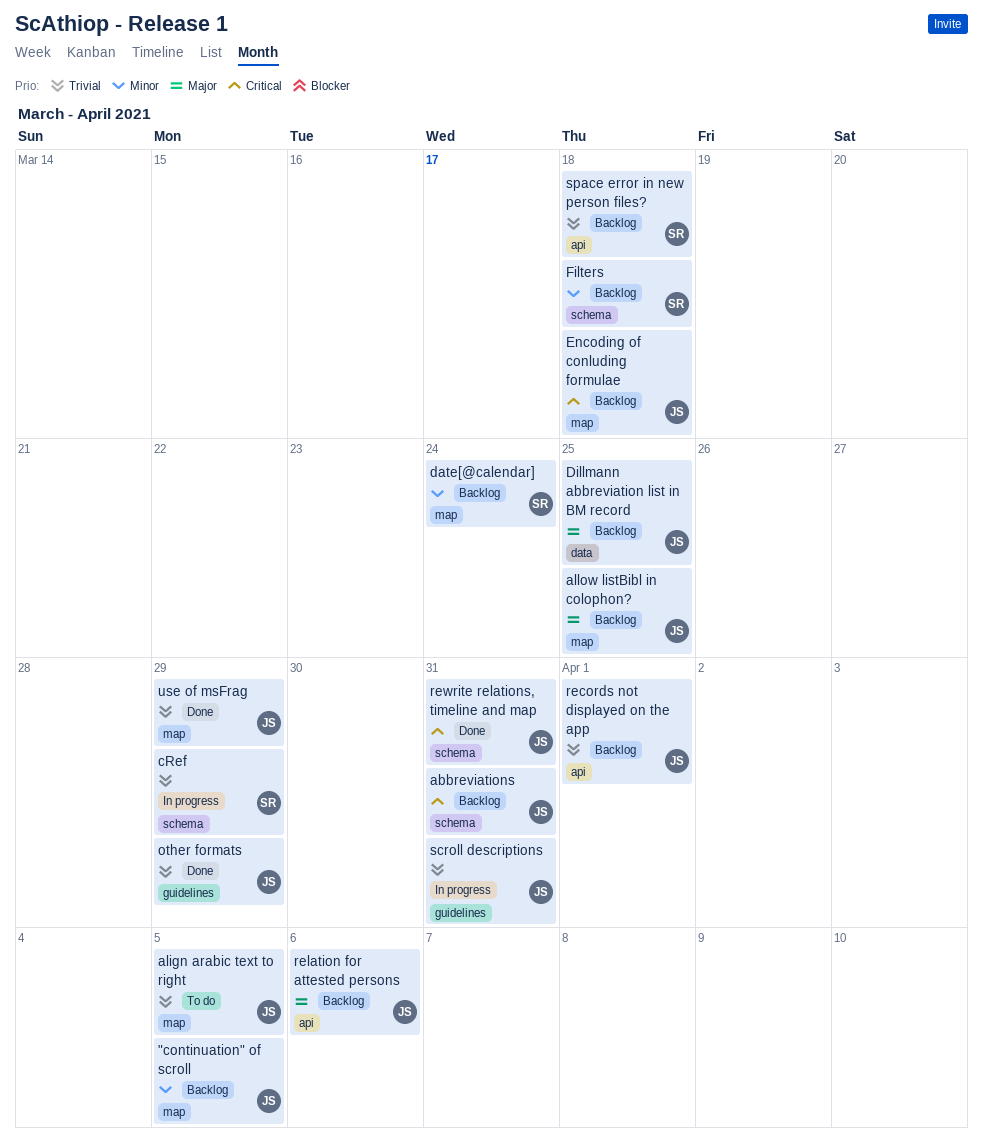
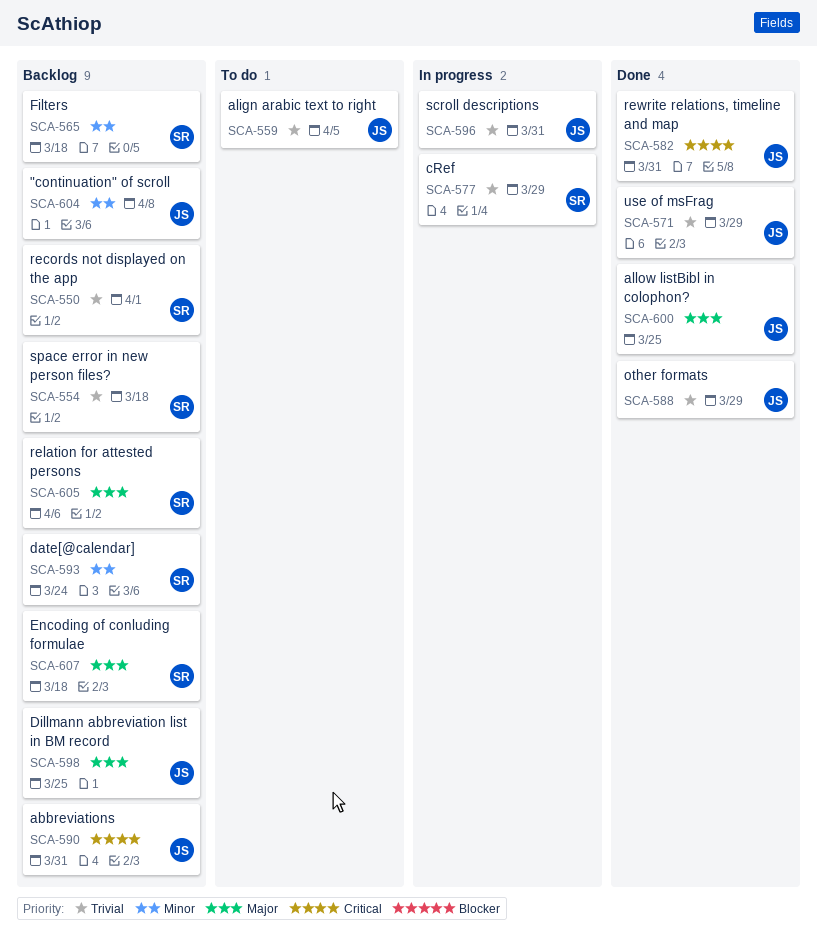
"continuation" of scroll, due: Apr 5 -> Apr 8
allow listBibl in colophon?, status: Backlog -> Done
Encoding of conluding formulae, owner: JS -> SR
Encoding of conluding formulae, priority: Critical -> Major
records not displayed on the app, owner: JS -> SR
relation for attested persons, owner: JS -> SR

